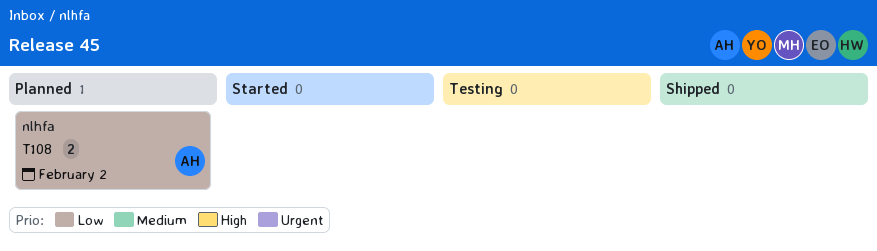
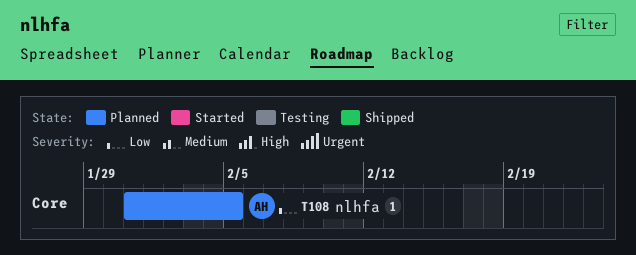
T108, estimate: 2 -> 1
T108, due: Feb 2 -> Feb 5

